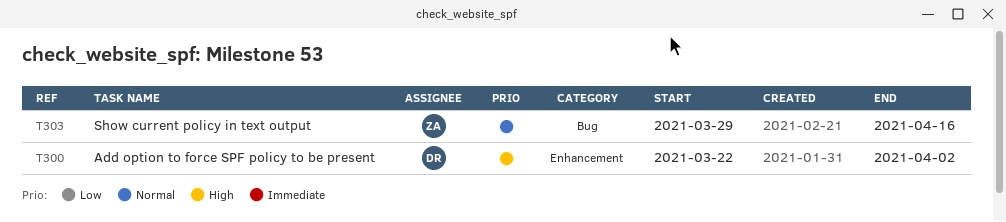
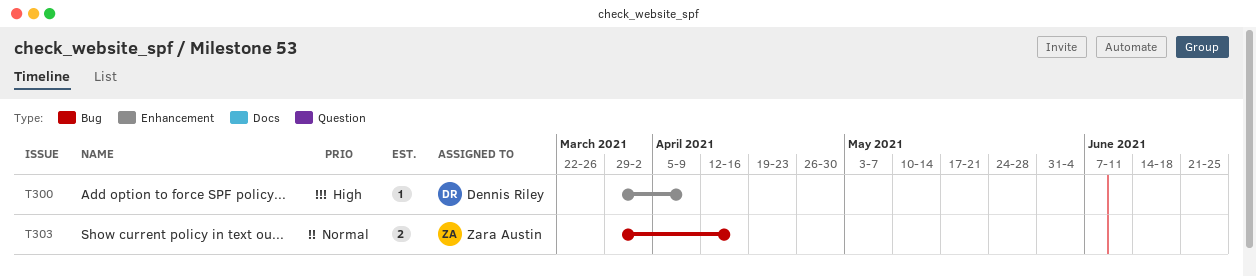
T300, start: Mar 22 -> Mar 29
T300, due: Apr 2 -> Apr 9

